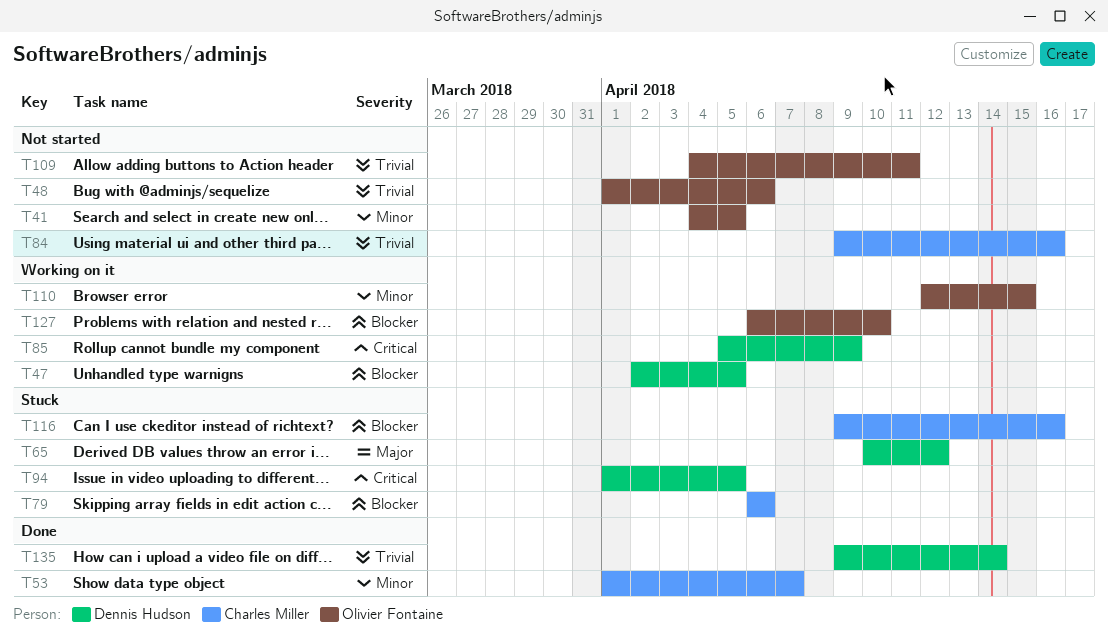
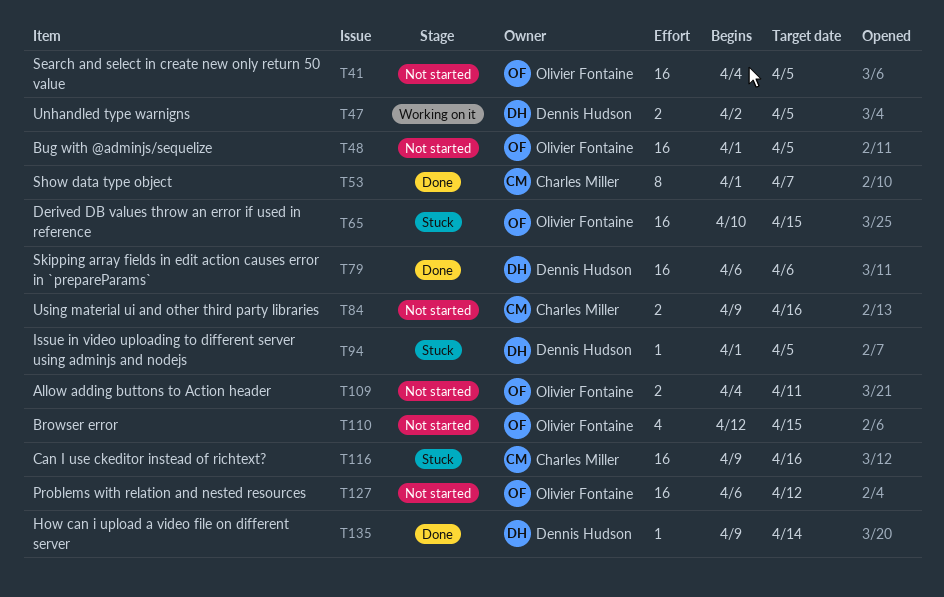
T48, due: Apr 6 -> Apr 5
T65, owner: Dennis Hudson -> Olivier Fontaine
T65, due: Apr 12 -> Apr 15
T79, status: Stuck -> Done
T79, owner: Charles Miller -> Dennis Hudson
T85: present -> none
T110, status: Working on it -> Not started
T127, status: Working on it -> Not started
T127, due: Apr 10 -> Apr 12

